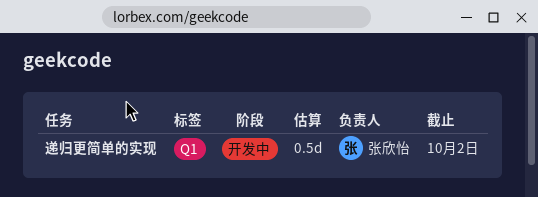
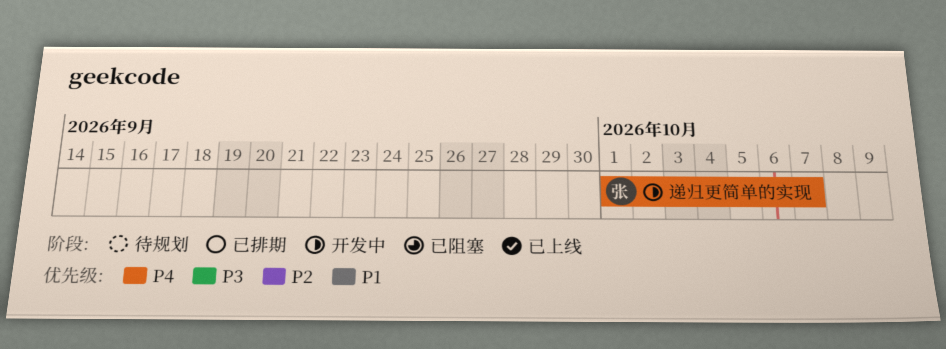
递归更简单的实现, due: Oct 2 -> Oct 7

